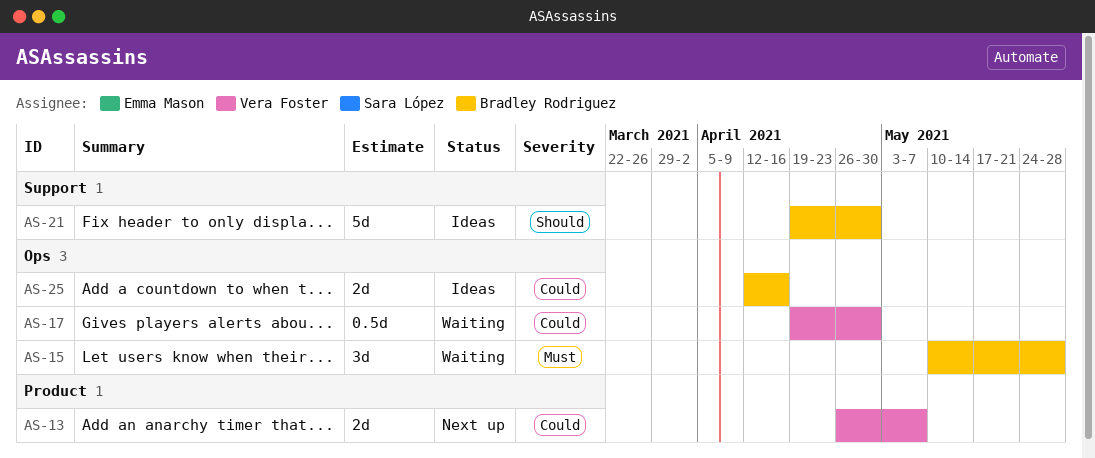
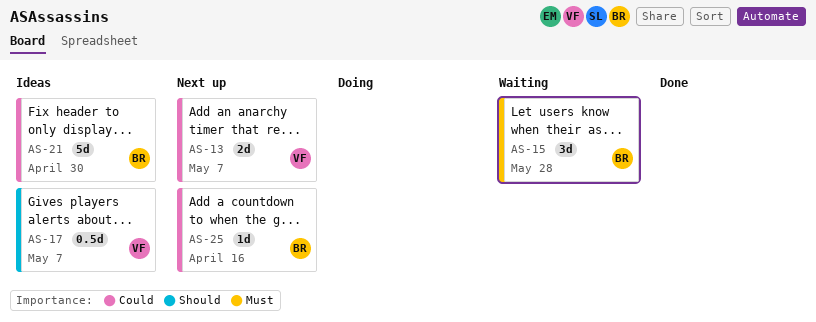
AS-17, status: Waiting -> Ideas
AS-17, priority: Could -> Should
AS-17, due: Apr 30 -> May 7
AS-21, priority: Should -> Could
AS-25, status: Ideas -> Next up
AS-25, estimate: 2d -> 1d

